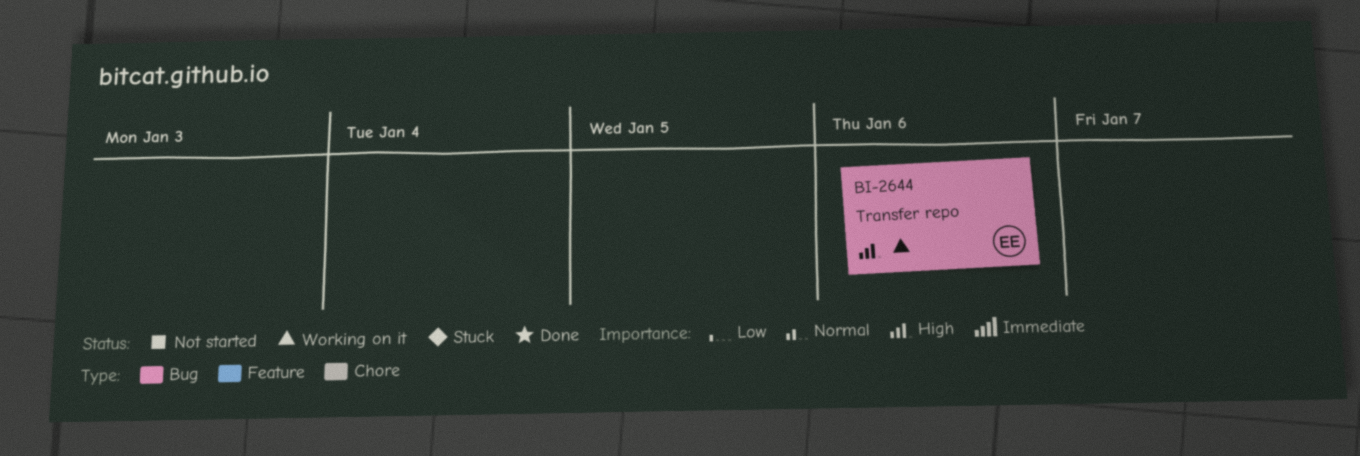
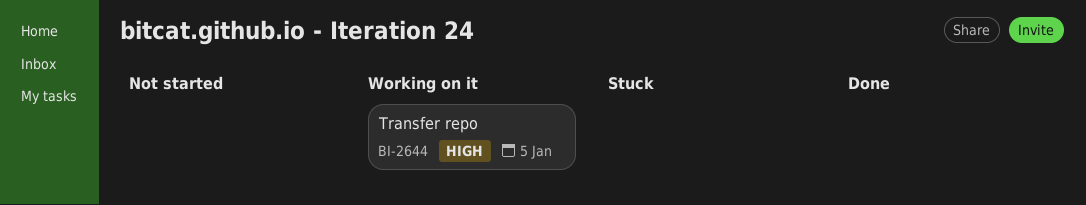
BI-2644, due: Jan 6 -> Jan 5

